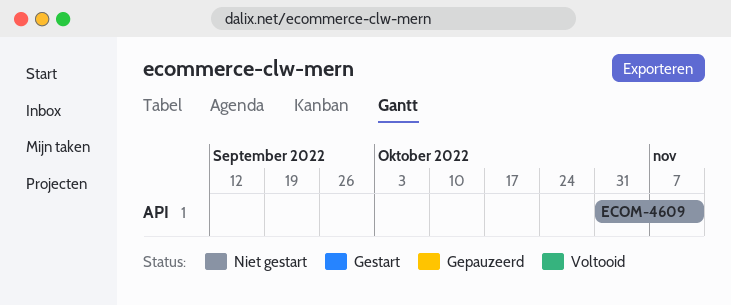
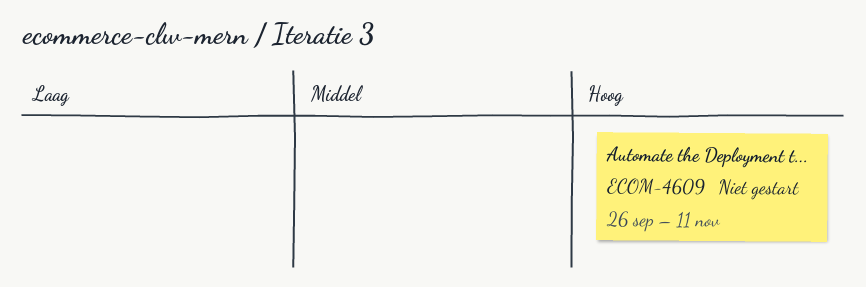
ECOM-4609, start: Oct 31 -> Sep 26

